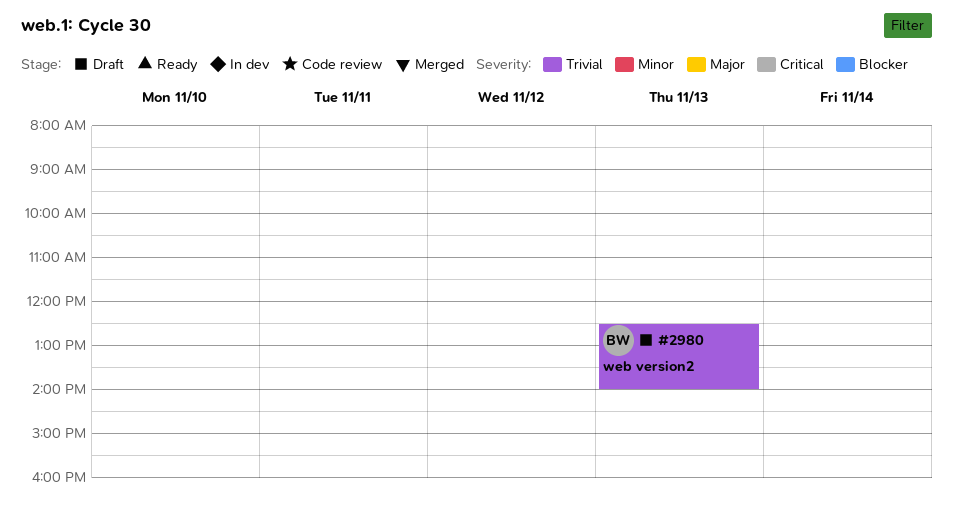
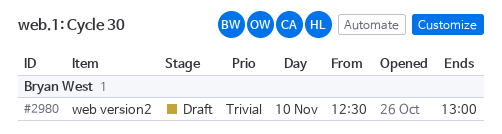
#2980, day: Nov 13 -> Nov 10
#2980, ends: 14:00 -> 13:00

